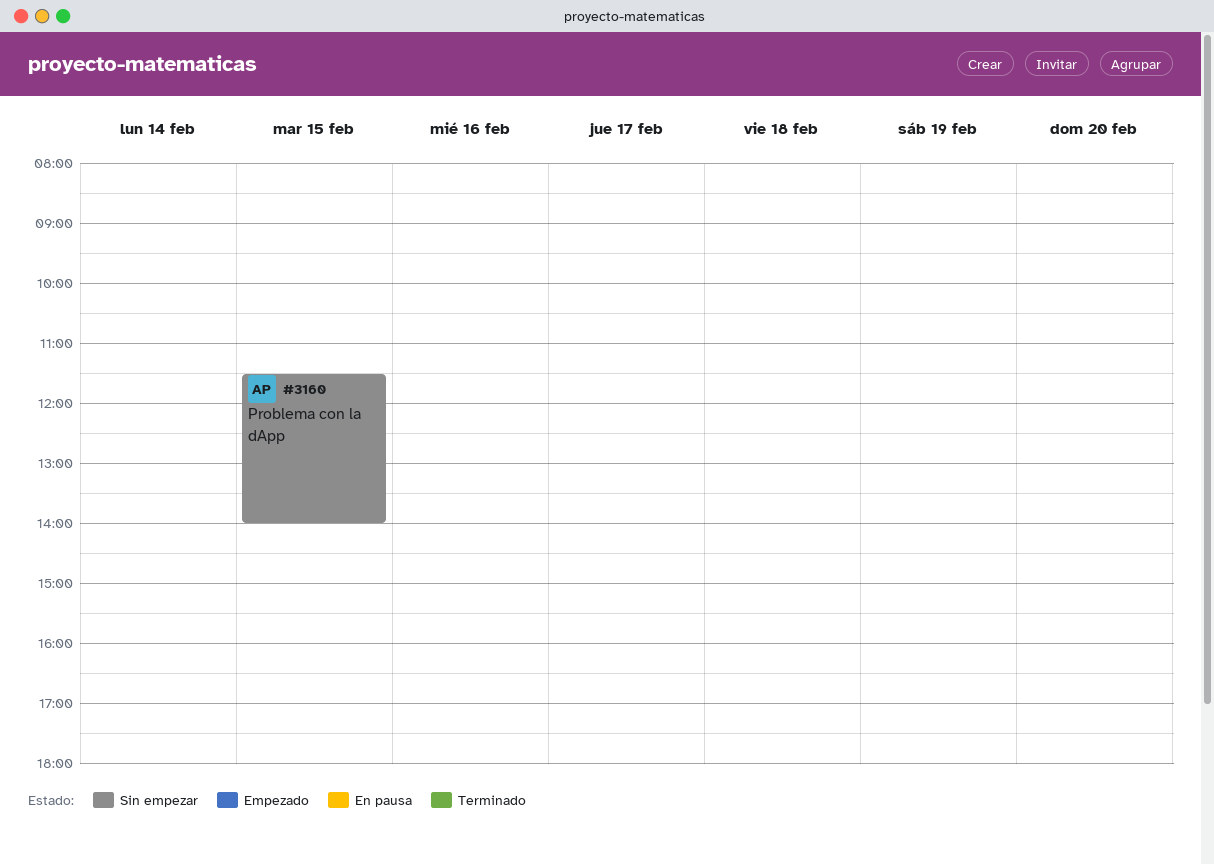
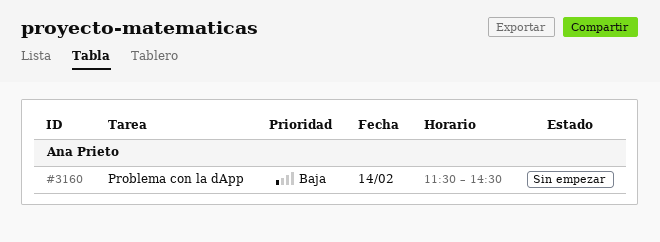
#3160, day: Feb 15 -> Feb 14
#3160, ends: 14:00 -> 14:30

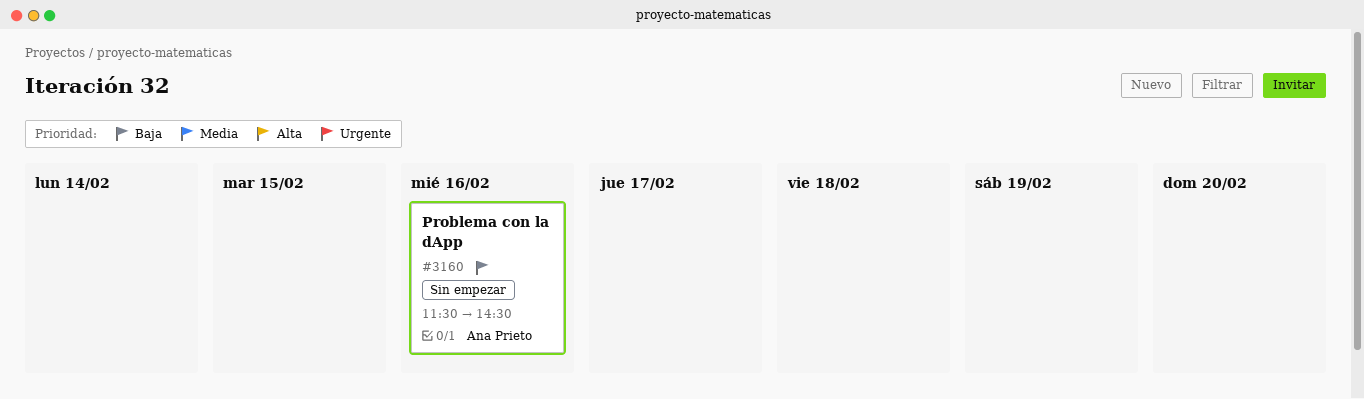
#3160, day: Feb 14 -> Feb 16

